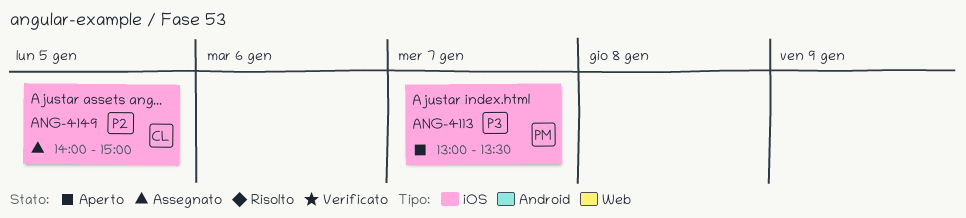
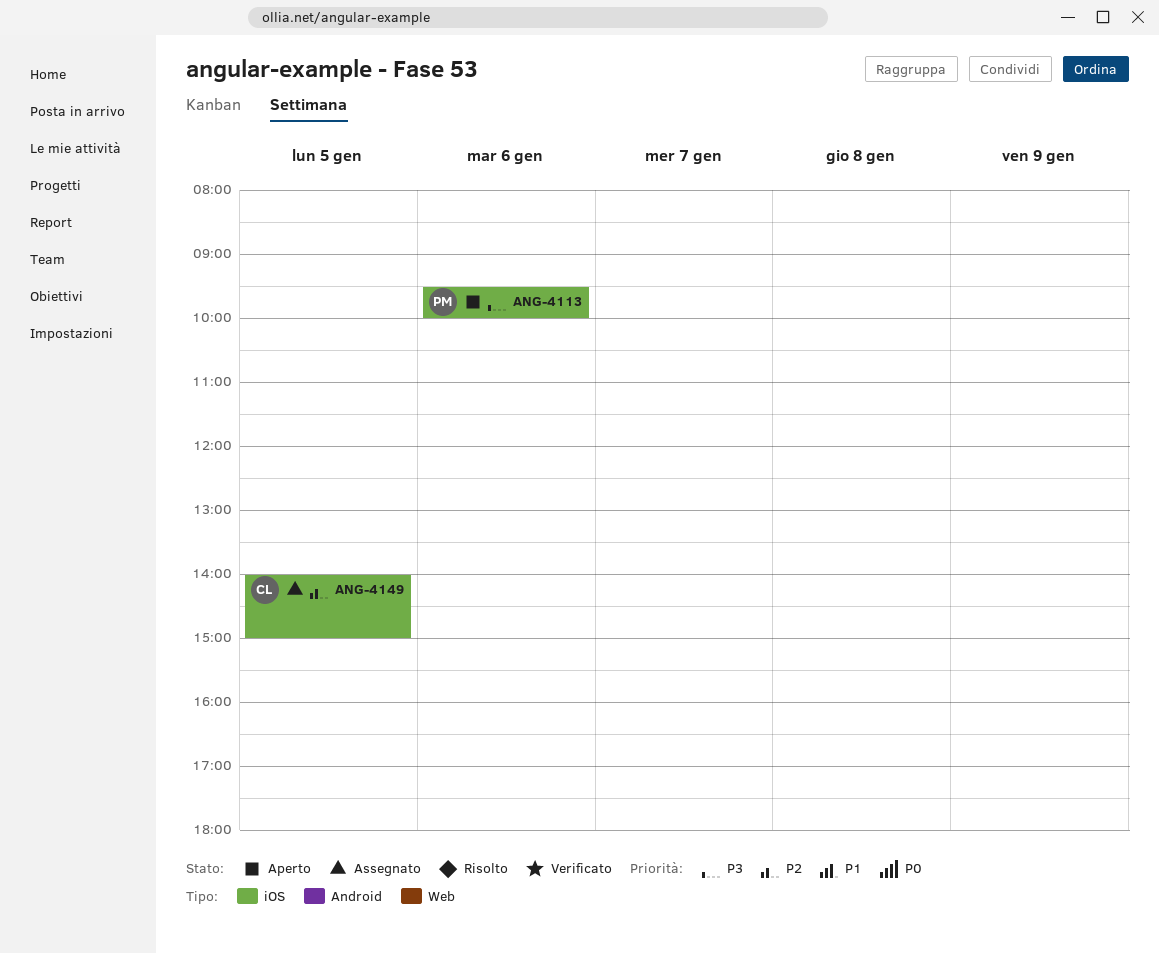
ANG-4113, day: Jan 7 -> Jan 6
ANG-4113, begins: 13:00 -> 09:30
ANG-4113, ends: 13:30 -> 10:00

